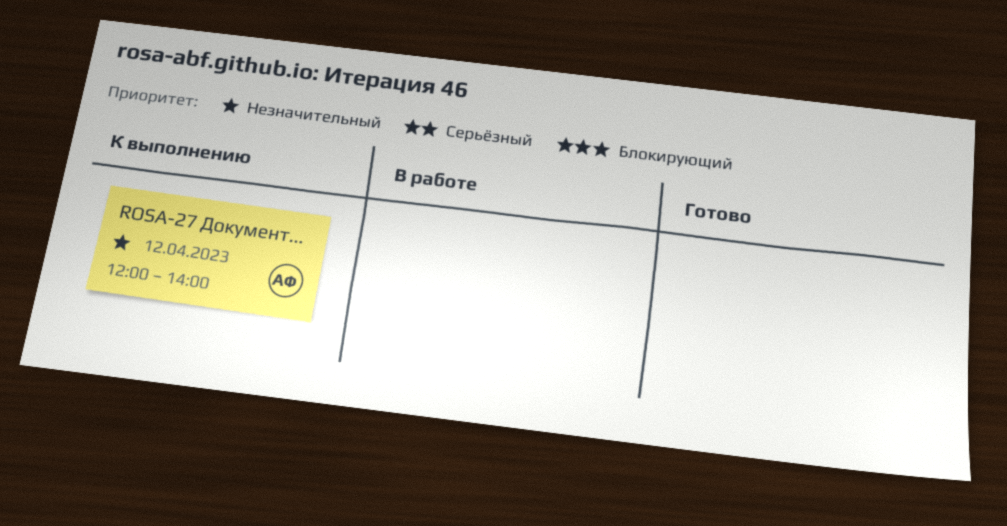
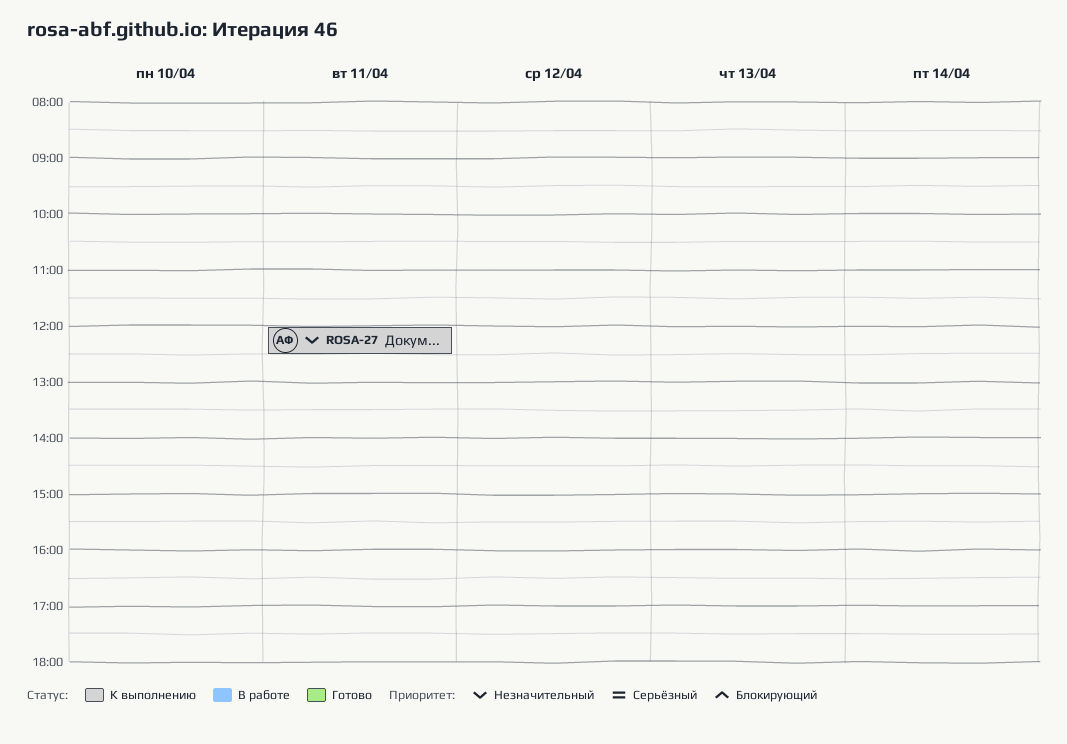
ROSA-27, day: Apr 12 -> Apr 11
ROSA-27, ends: 14:00 -> 12:30

